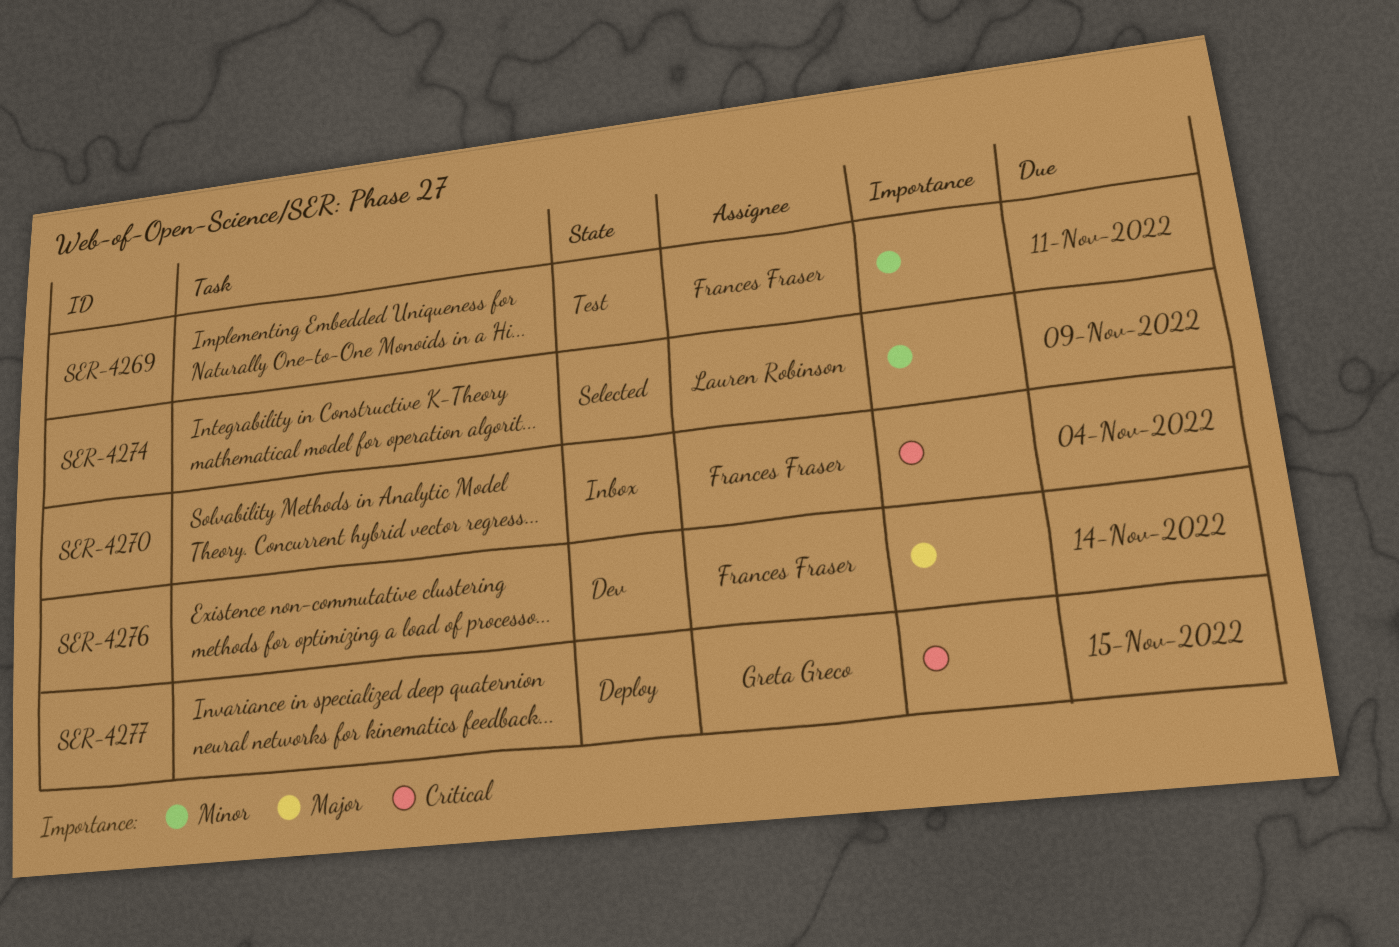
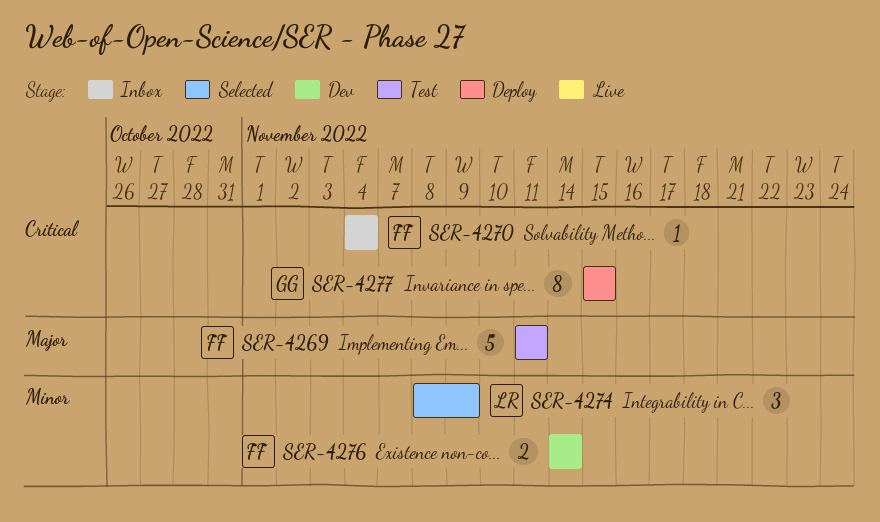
SER-4269, priority: Minor -> Major
SER-4276, priority: Major -> Minor

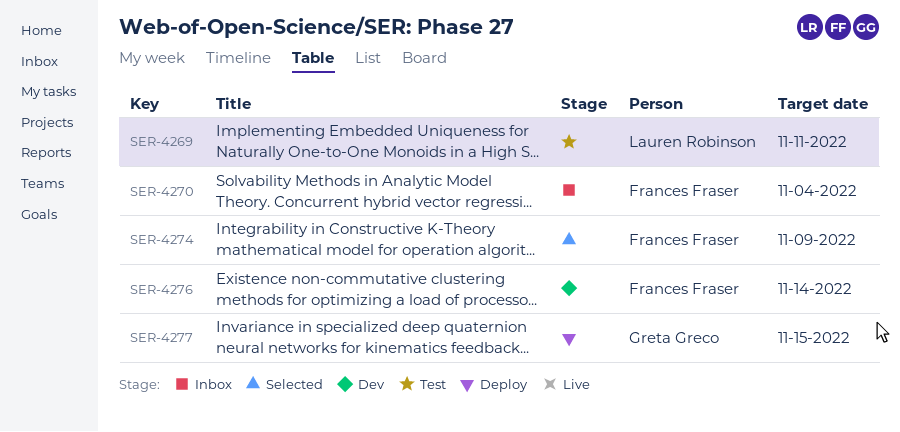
SER-4269, owner: Frances Fraser -> Lauren Robinson
SER-4274, owner: Lauren Robinson -> Frances Fraser

